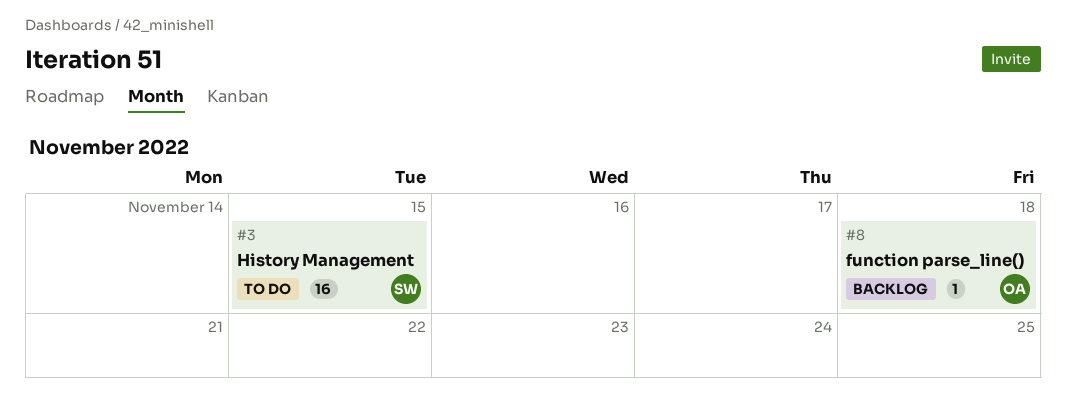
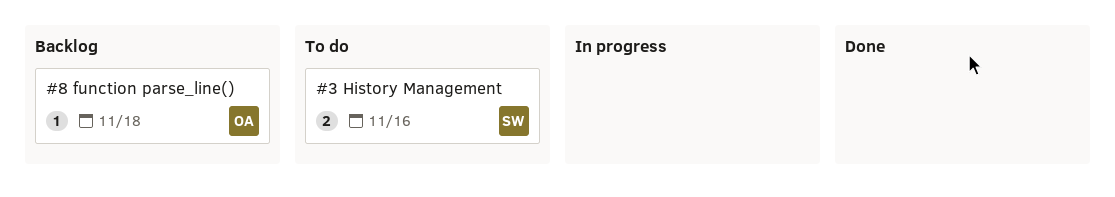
#3, estimate: 16 -> 2
#3, due: Nov 15 -> Nov 16

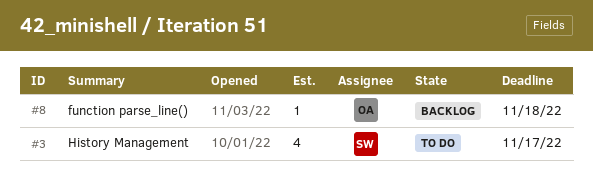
#3, estimate: 2 -> 4
#3, due: Nov 16 -> Nov 17

